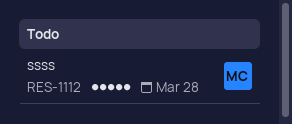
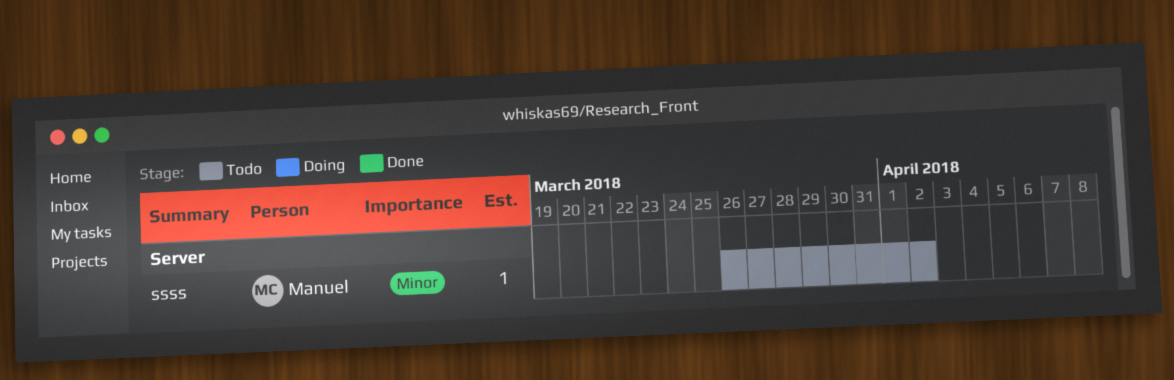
ssss, estimate: 5 -> 1
ssss, due: Mar 28 -> Apr 2

